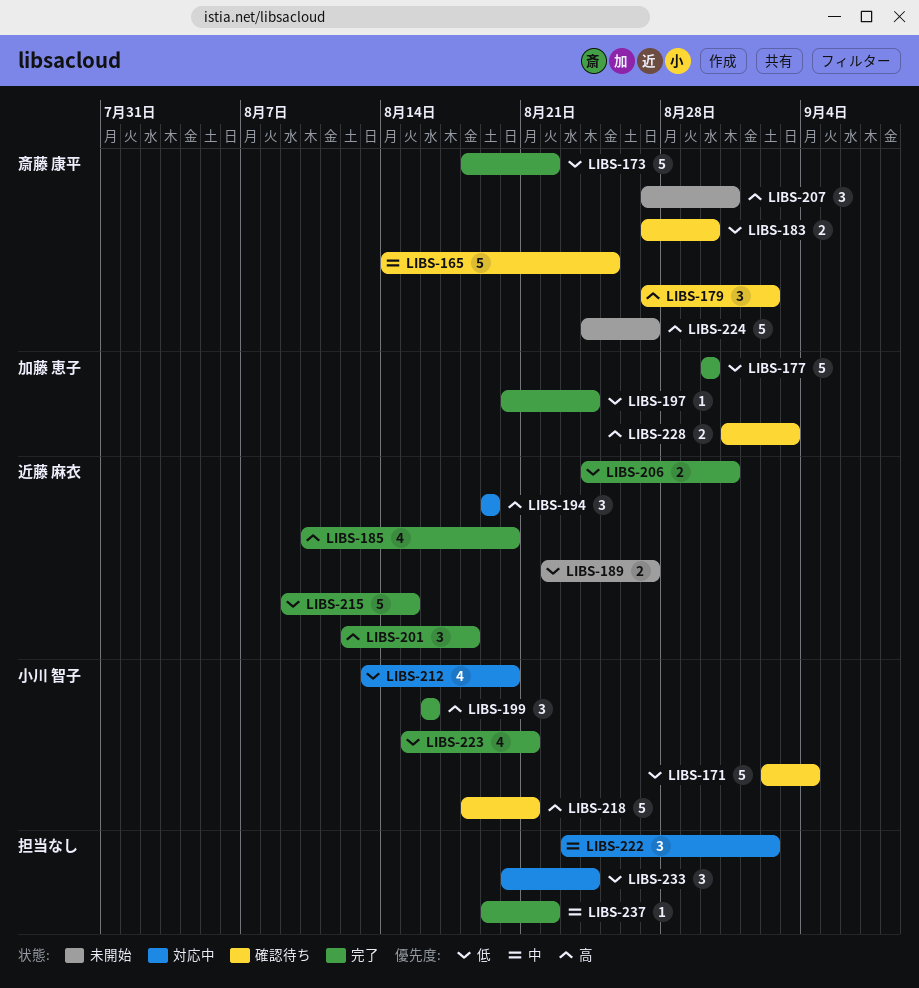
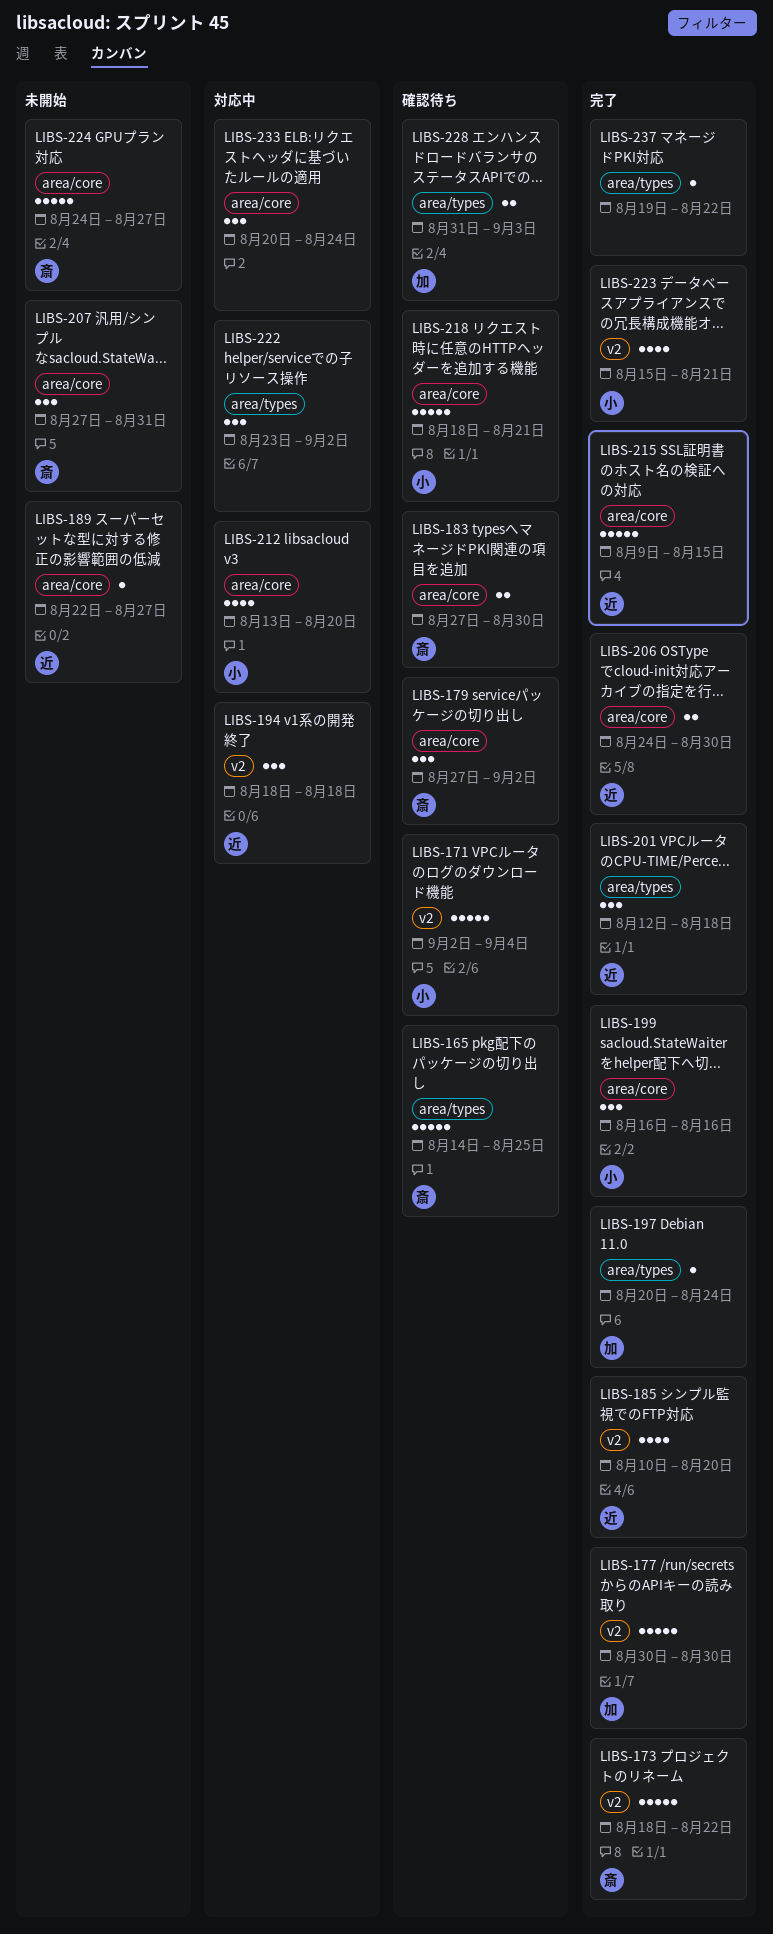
LIBS-189, estimate: 2 -> 1
LIBS-194, start: Aug 19 -> Aug 18
LIBS-194, due: Aug 19 -> Aug 18
LIBS-206, due: Aug 31 -> Aug 30

